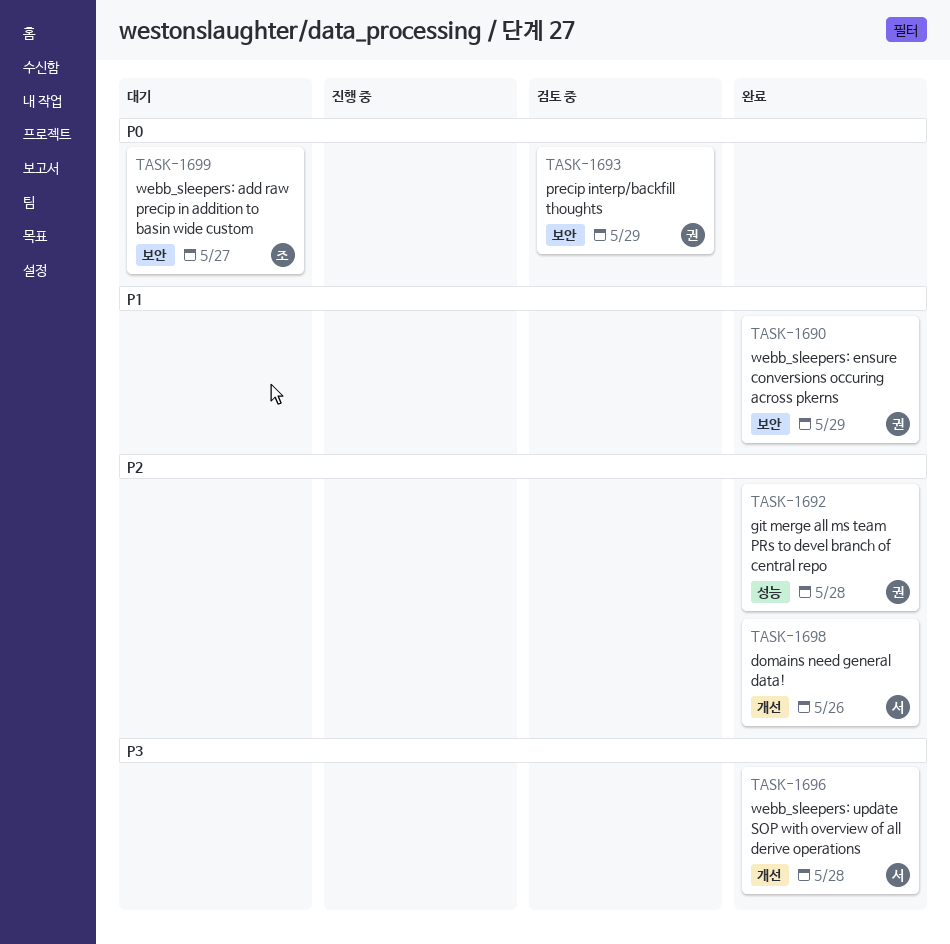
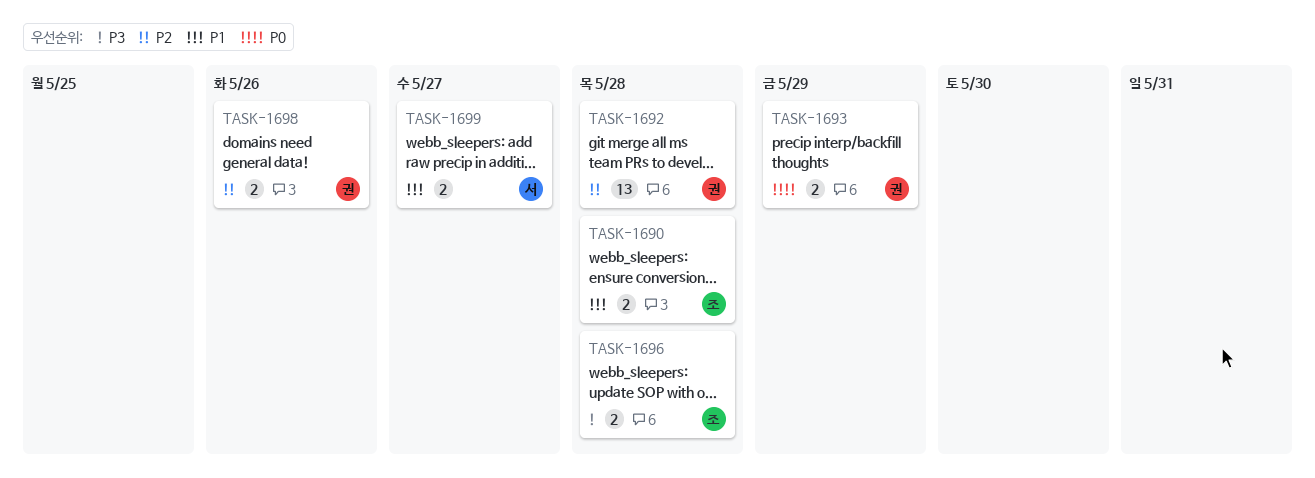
TASK-1690, owner: 권 -> 조
TASK-1690, due: May 29 -> May 28
TASK-1696, owner: 서 -> 조
TASK-1698, owner: 서 -> 권
TASK-1699, owner: 조 -> 서
TASK-1699, priority: P0 -> P1

